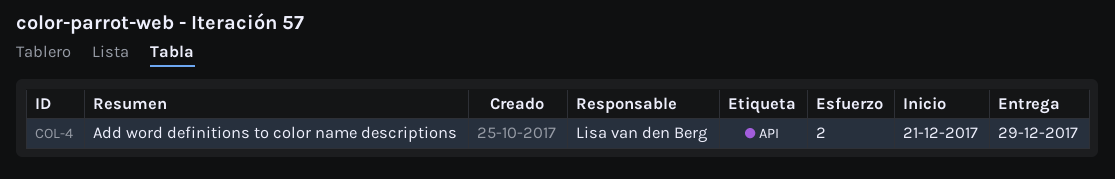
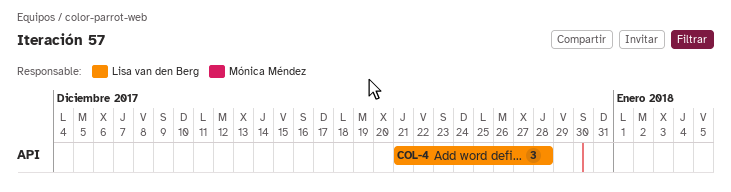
COL-4, estimate: 2 -> 3
COL-4, due: Dec 29 -> Dec 28

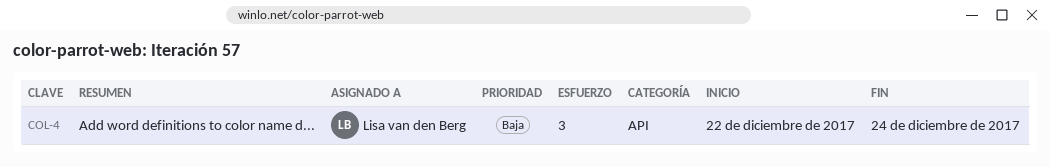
COL-4, start: Dec 21 -> Dec 22
COL-4, due: Dec 28 -> Dec 24

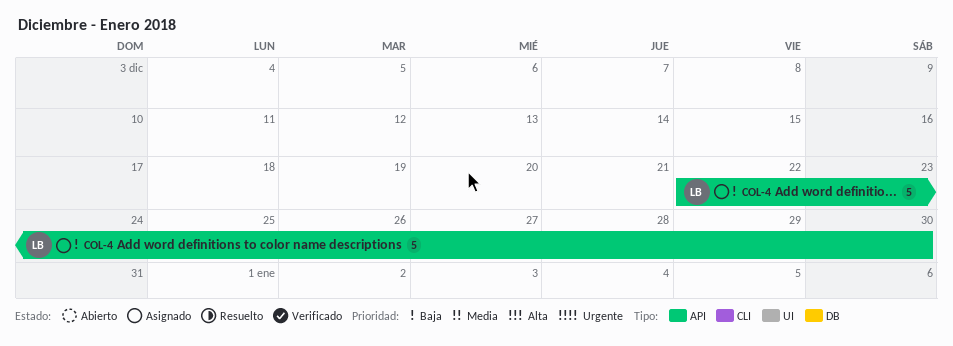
COL-4, estimate: 3 -> 5
COL-4, due: Dec 24 -> Dec 30

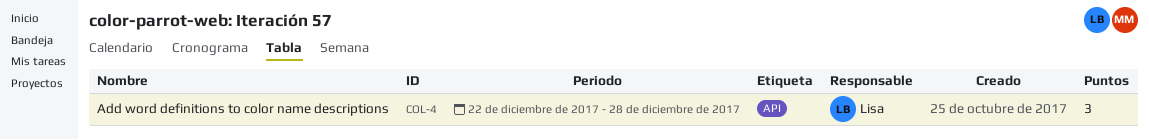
COL-4, estimate: 5 -> 3
COL-4, due: Dec 30 -> Dec 28

